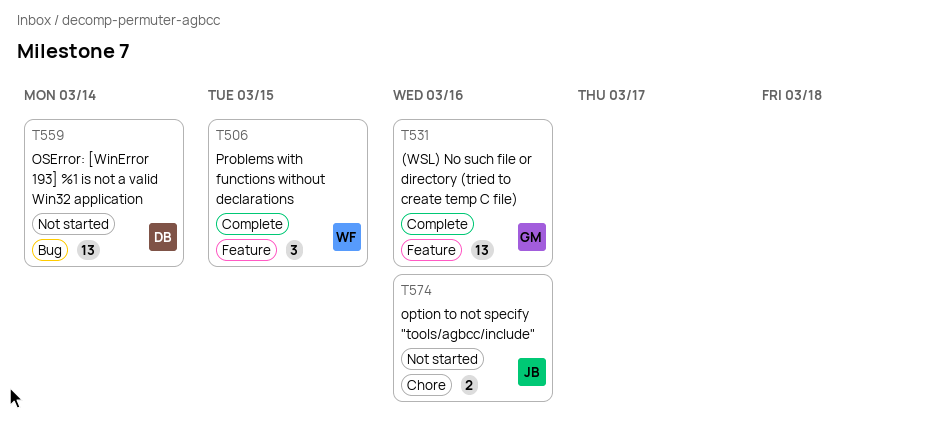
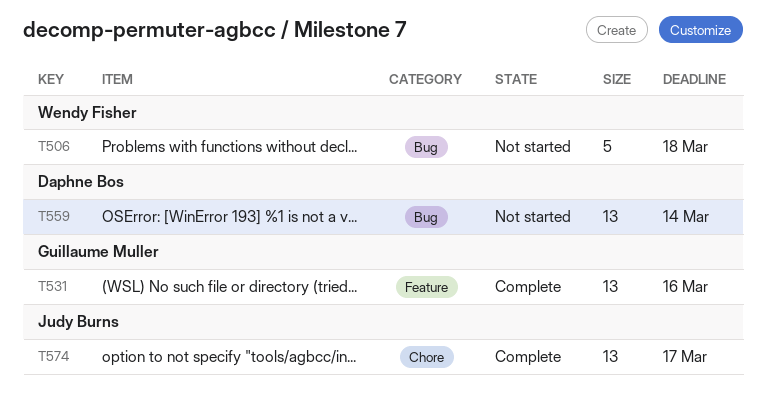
T506, status: Complete -> Not started
T506, label: Feature -> Bug
T506, estimate: 3 -> 5
T506, due: Mar 15 -> Mar 18
T574, status: Not started -> Complete
T574, estimate: 2 -> 13
T574, due: Mar 16 -> Mar 17

